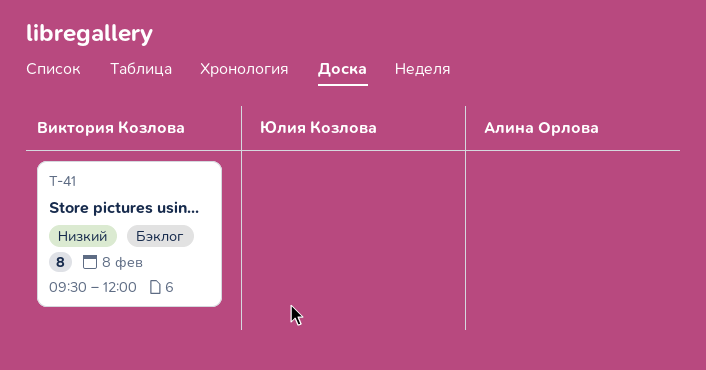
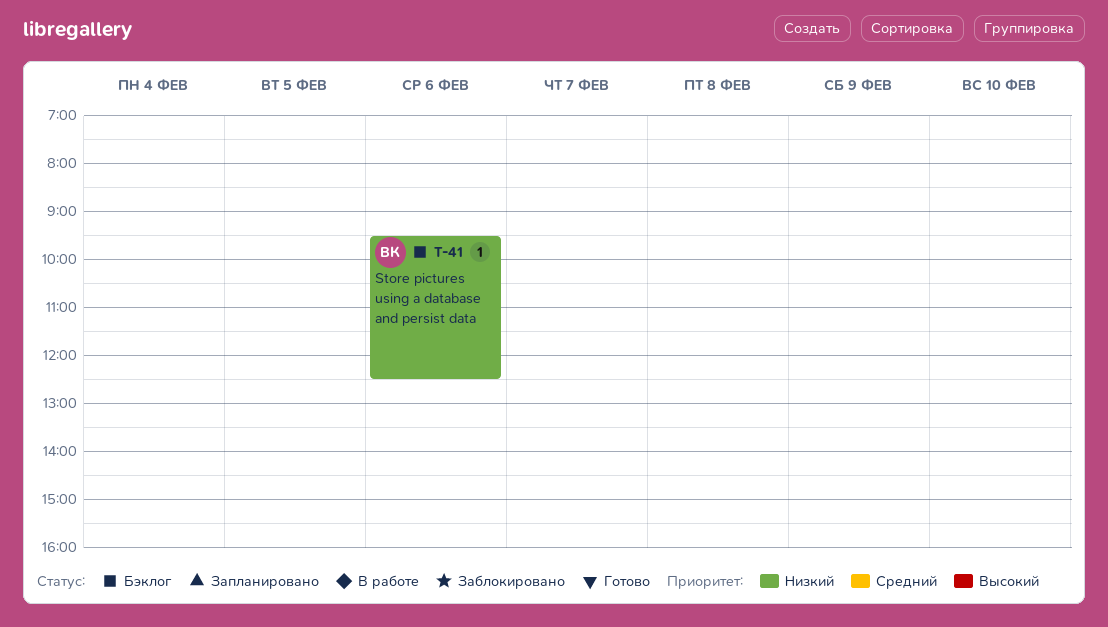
T-41, estimate: 8 -> 1
T-41, day: Feb 8 -> Feb 6
T-41, ends: 12:00 -> 12:30

